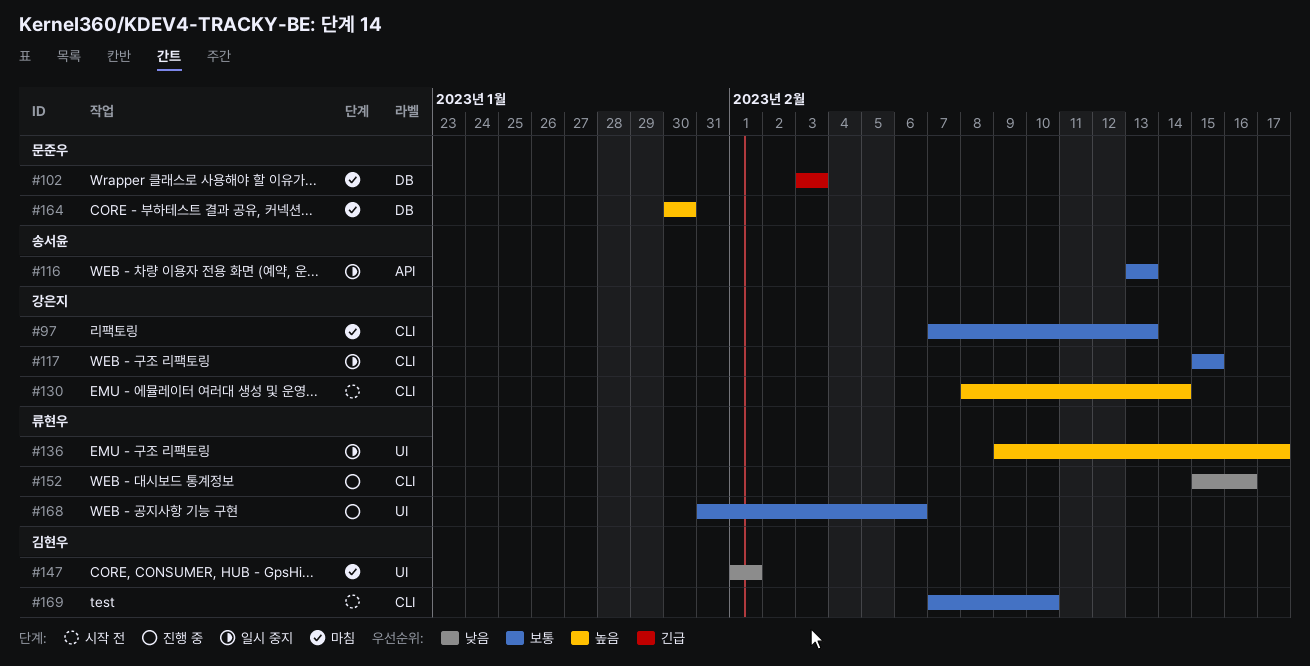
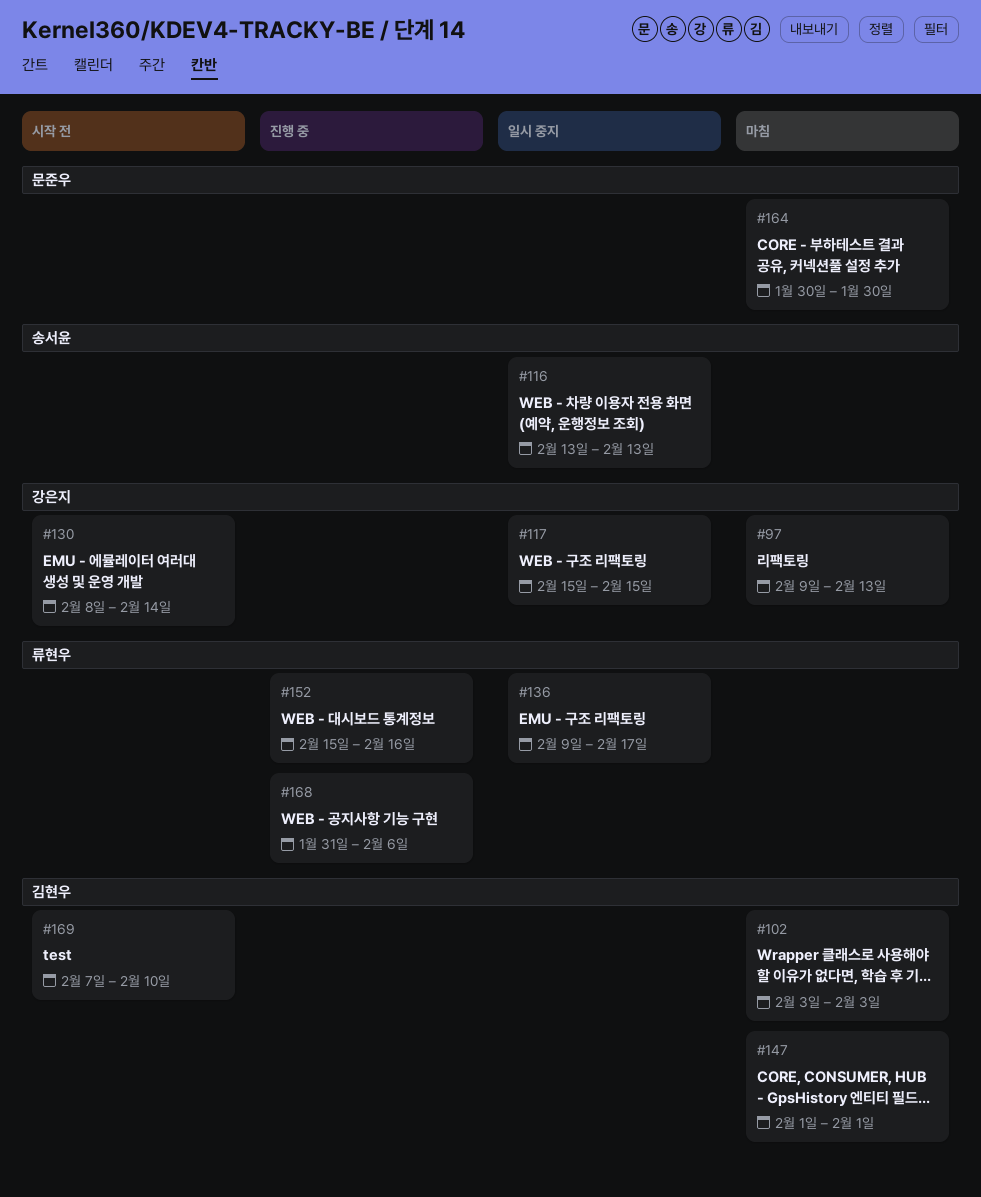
#97, start: Feb 7 -> Feb 9
#102, owner: 문준우 -> 김현우

